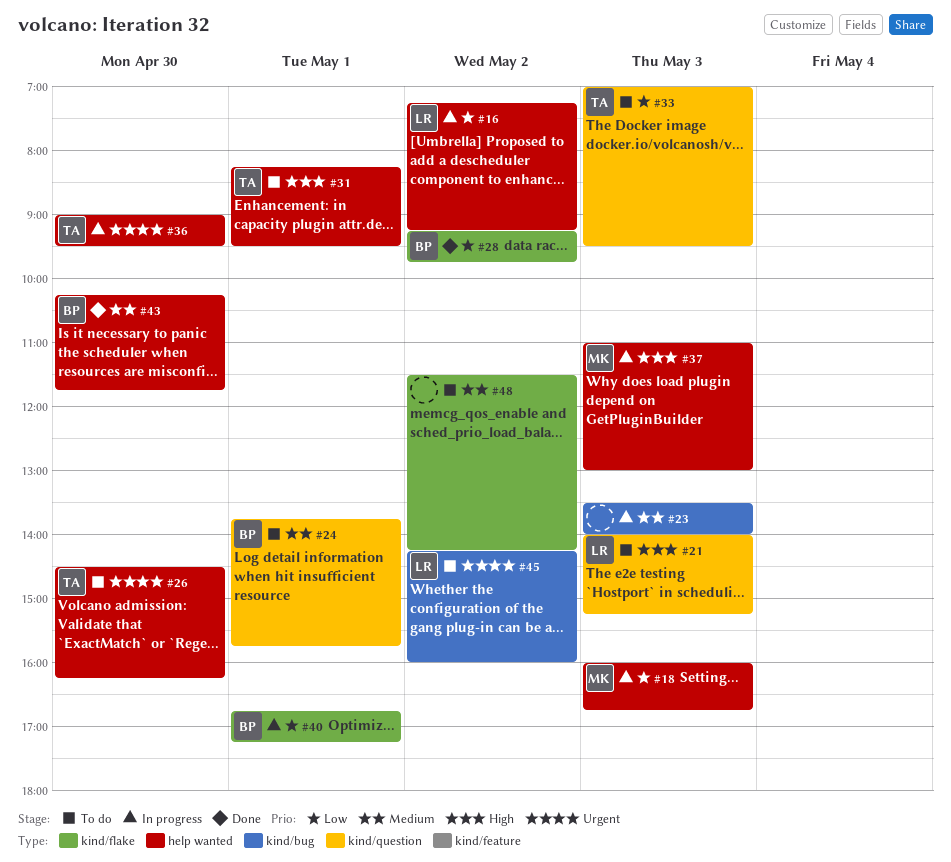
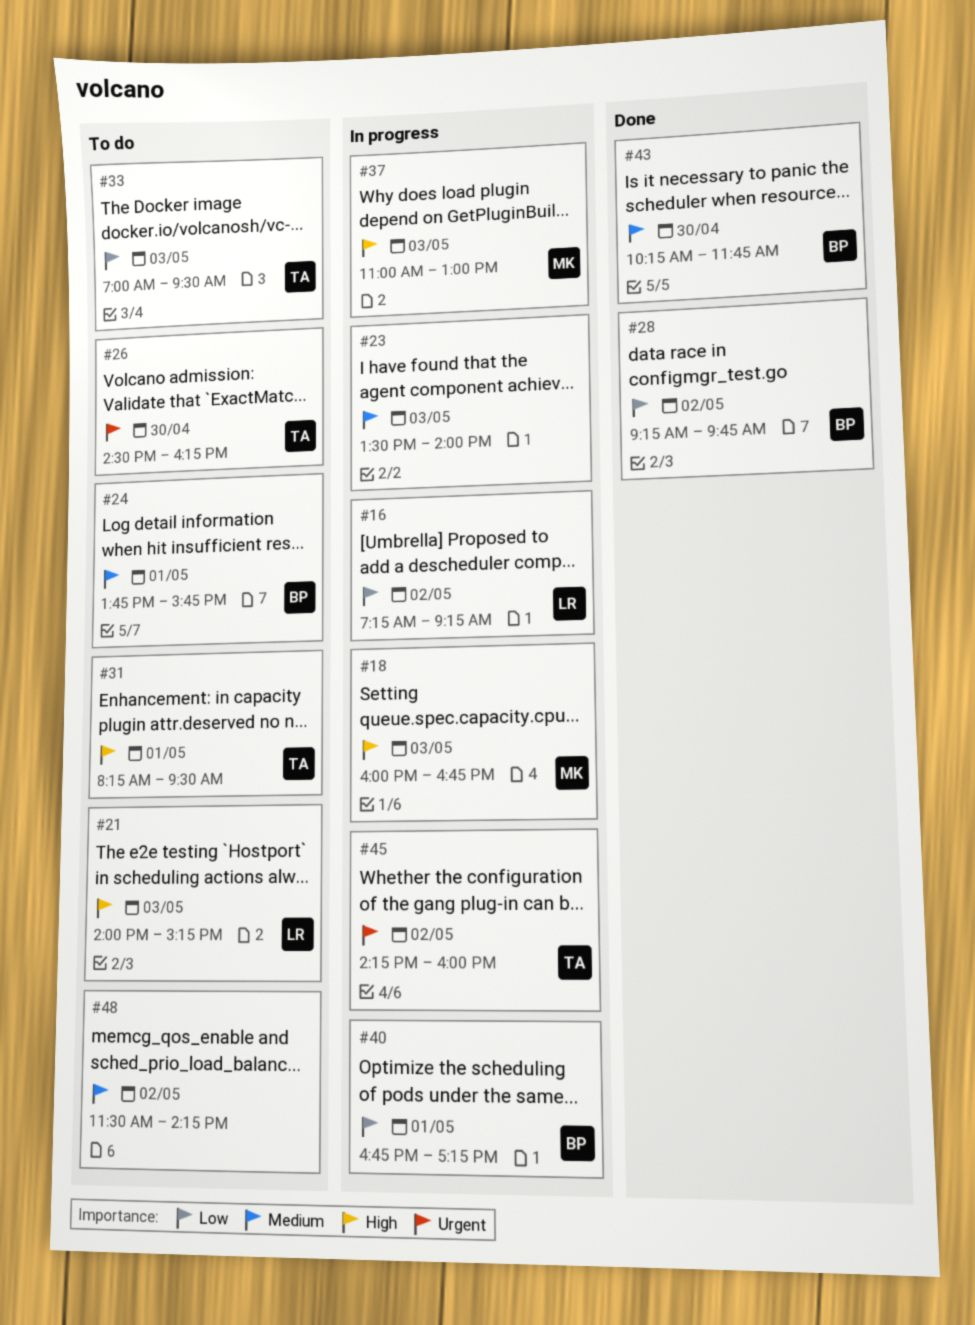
#18, priority: Low -> High
#36: present -> none
#45, status: To do -> In progress
#45, owner: LR -> TA

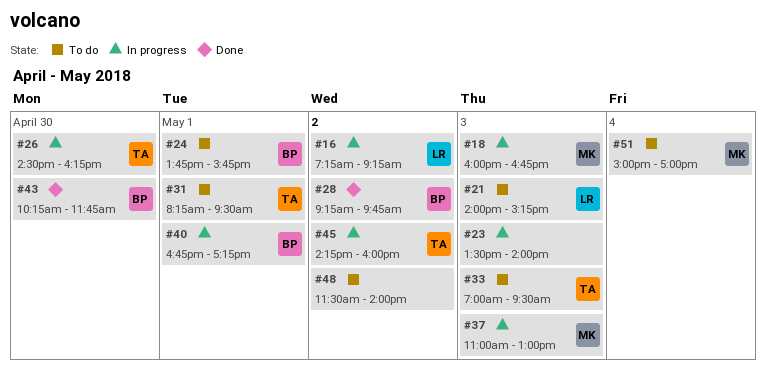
#26, status: To do -> In progress
#48, ends: 14:15 -> 14:00
#51: none -> present

